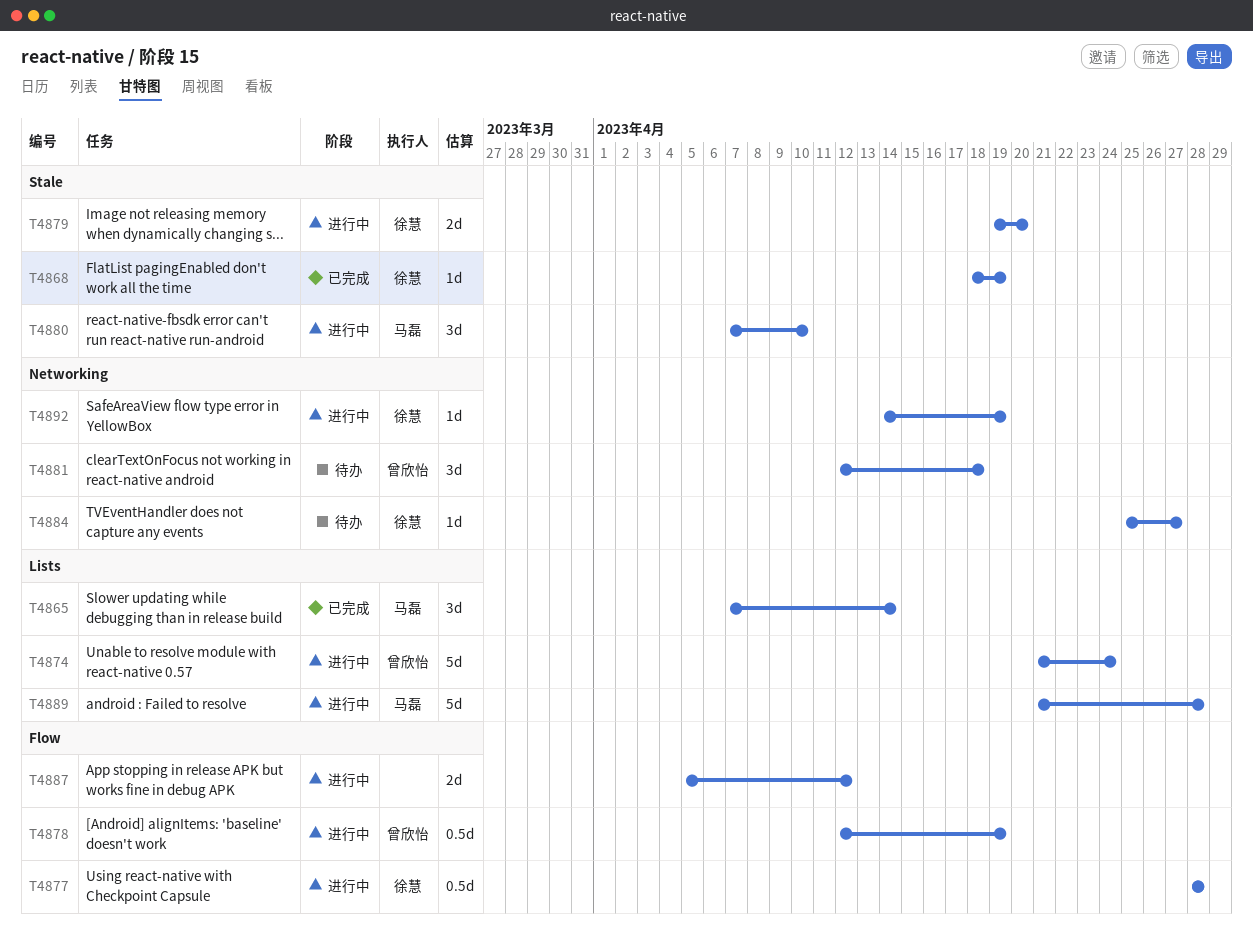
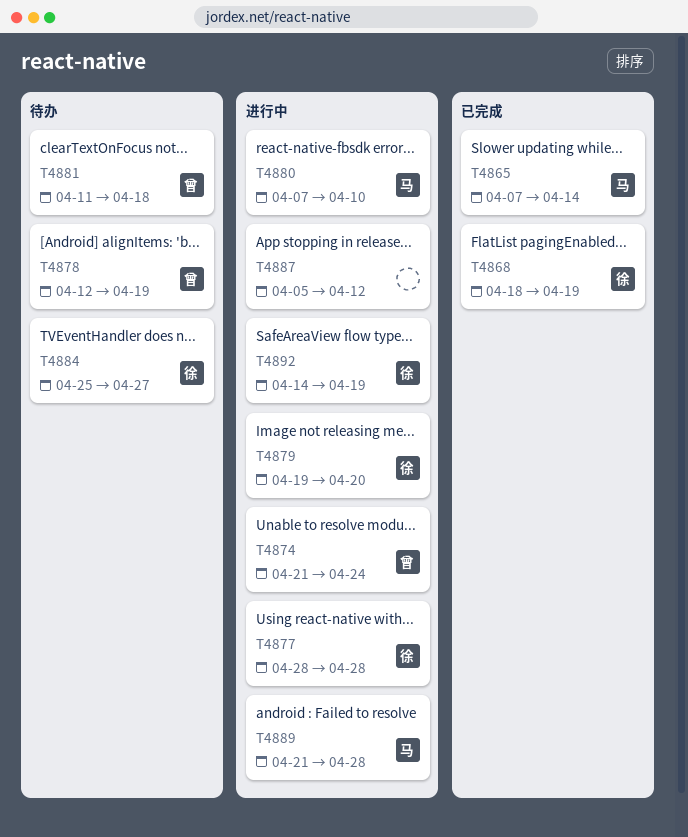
T4878, status: 进行中 -> 待办
T4881, start: Apr 12 -> Apr 11

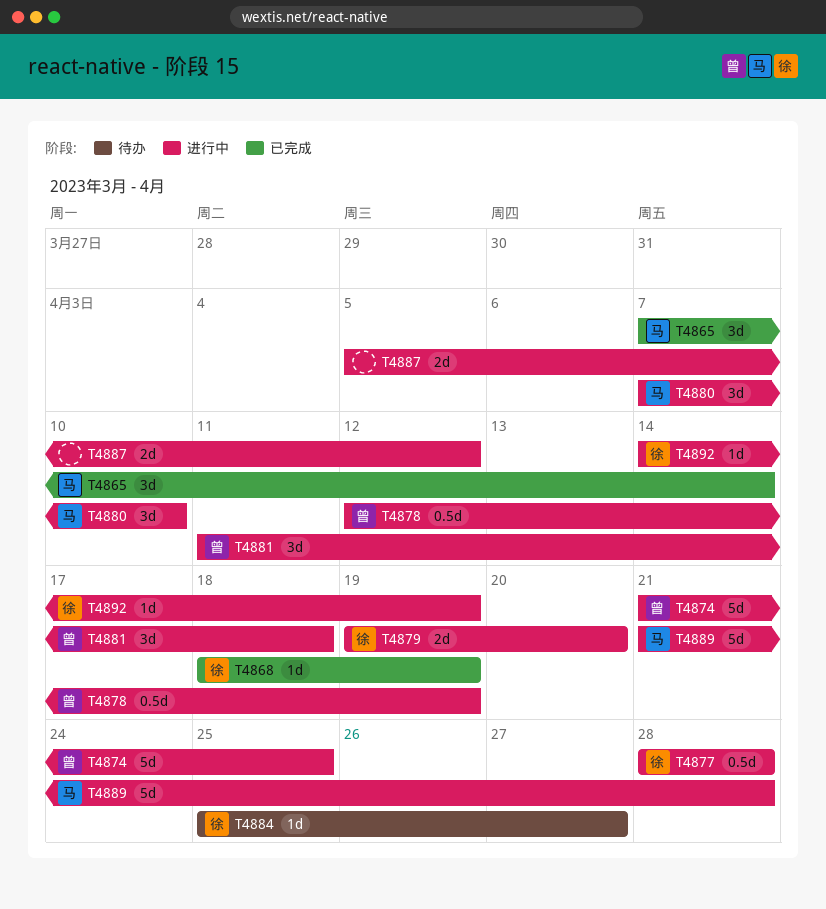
T4874, due: Apr 24 -> Apr 25
T4878, status: 待办 -> 进行中
T4881, status: 待办 -> 进行中

